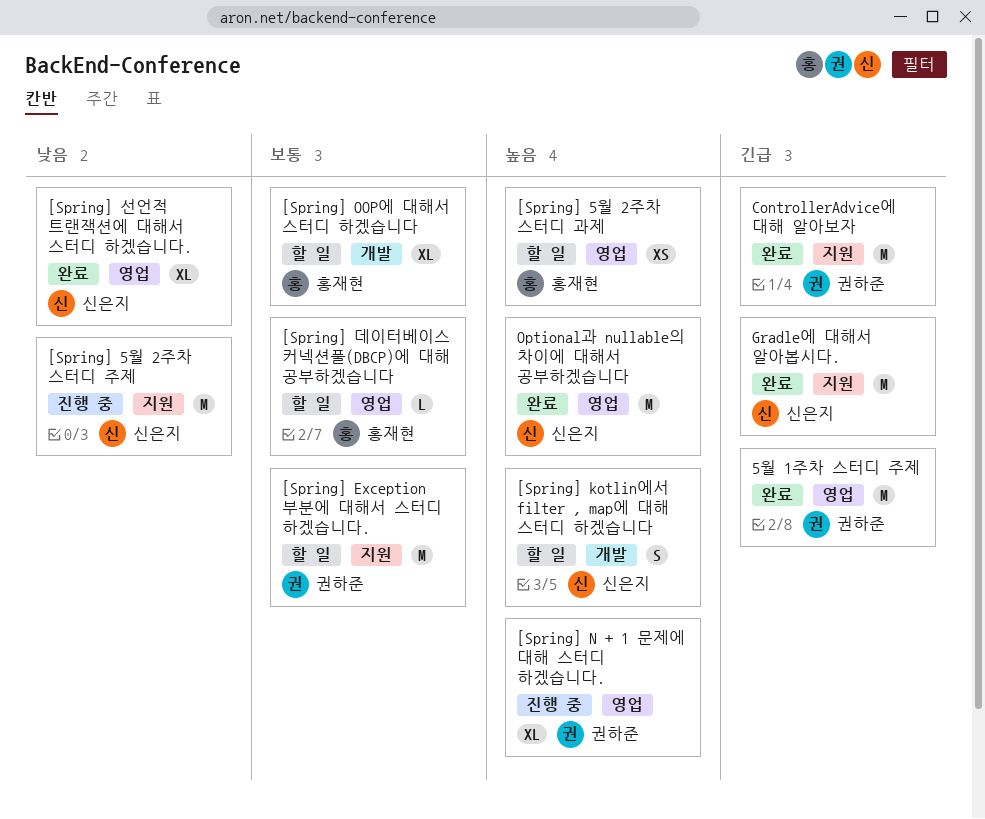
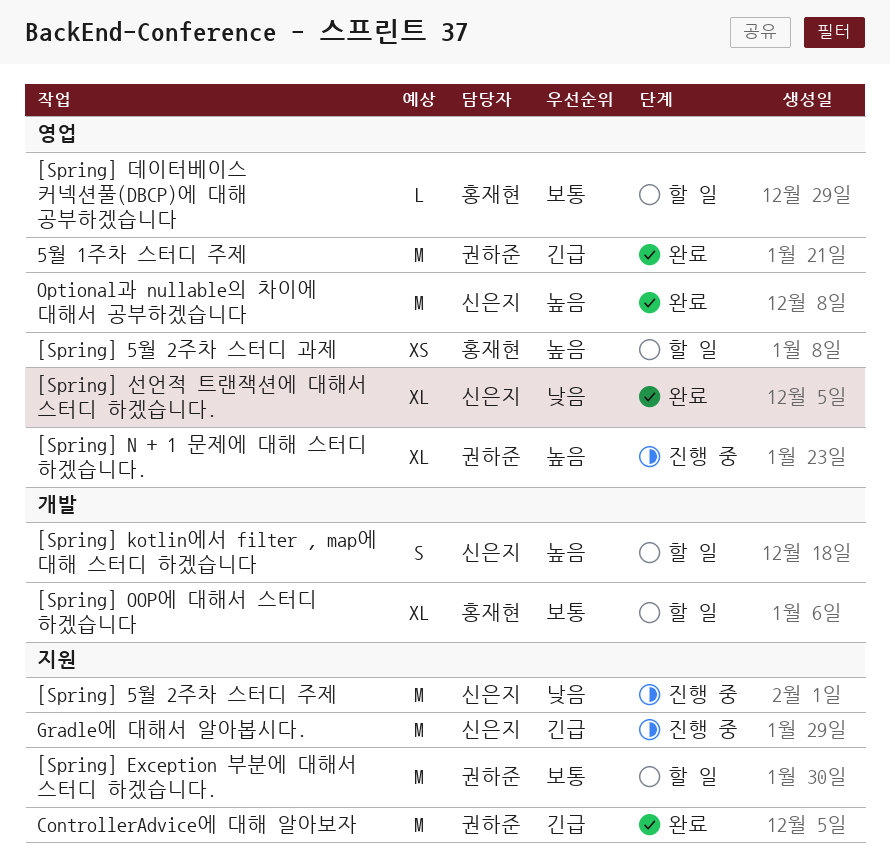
Gradle에 대해서 알아봅시다., status: 완료 -> 진행 중

